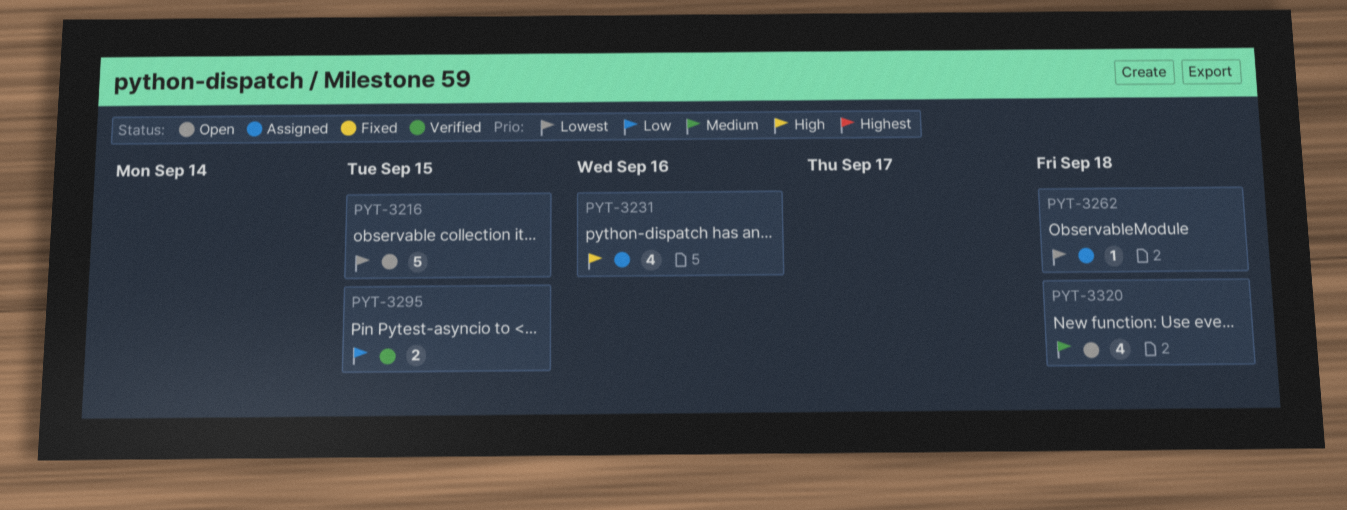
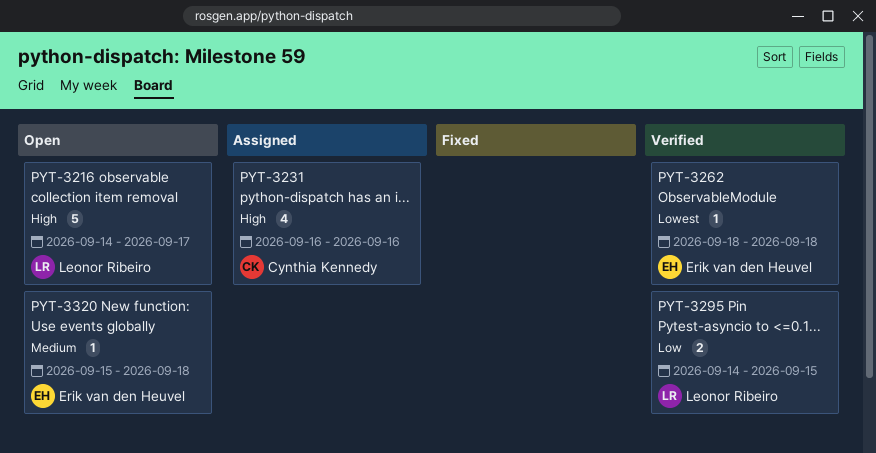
PYT-3216, priority: Lowest -> High
PYT-3216, due: Sep 15 -> Sep 17
PYT-3262, status: Assigned -> Verified
PYT-3320, estimate: 4 -> 1

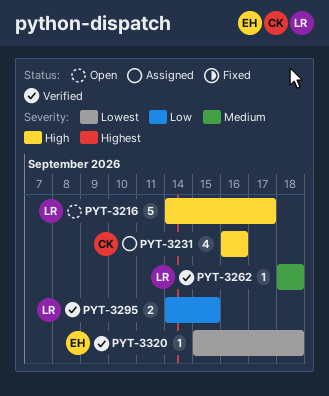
PYT-3262, owner: Erik van den Heuvel -> Leonor Ribeiro
PYT-3262, priority: Lowest -> Medium
PYT-3320, status: Open -> Verified
PYT-3320, priority: Medium -> Lowest

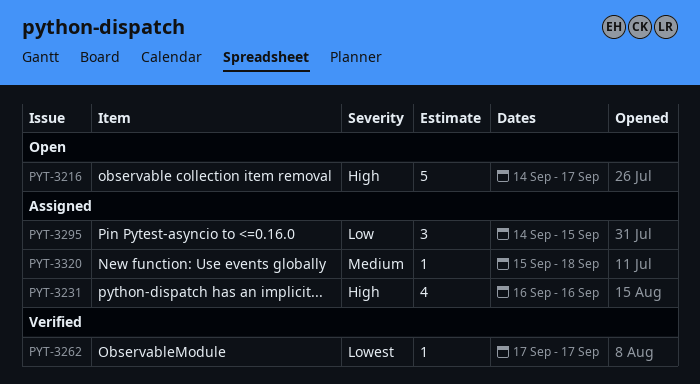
PYT-3262, priority: Medium -> Lowest
PYT-3262, start: Sep 18 -> Sep 17
PYT-3262, due: Sep 18 -> Sep 17
PYT-3295, status: Verified -> Assigned
PYT-3295, estimate: 2 -> 3
PYT-3320, status: Verified -> Assigned
PYT-3320, priority: Lowest -> Medium

